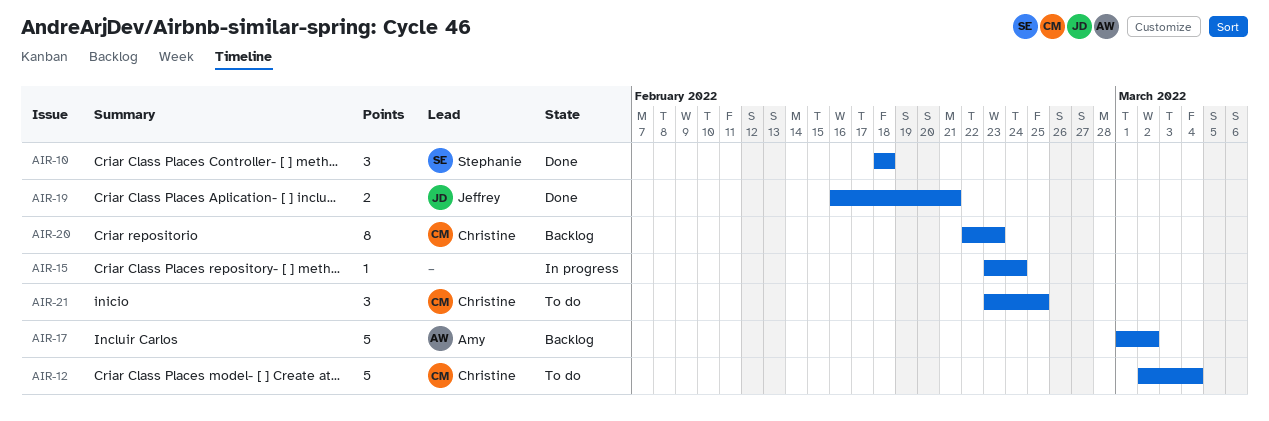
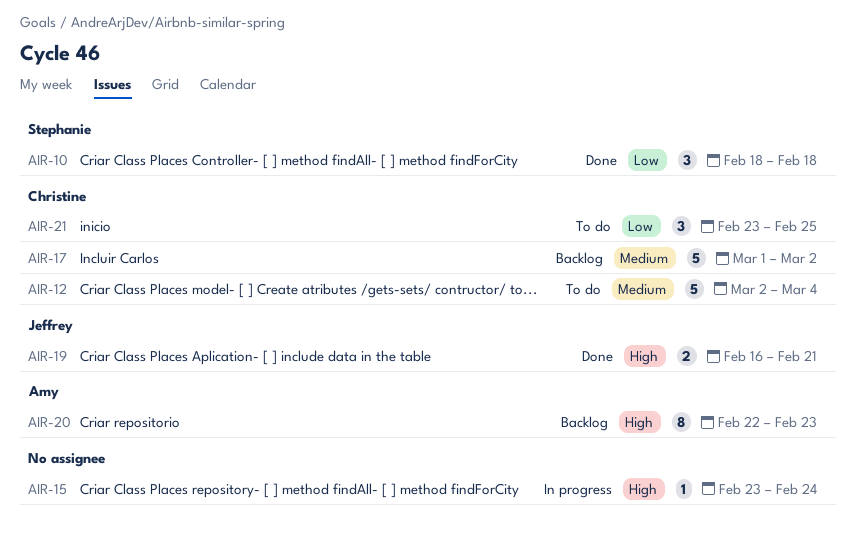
AIR-17, owner: Amy -> Christine
AIR-20, owner: Christine -> Amy

